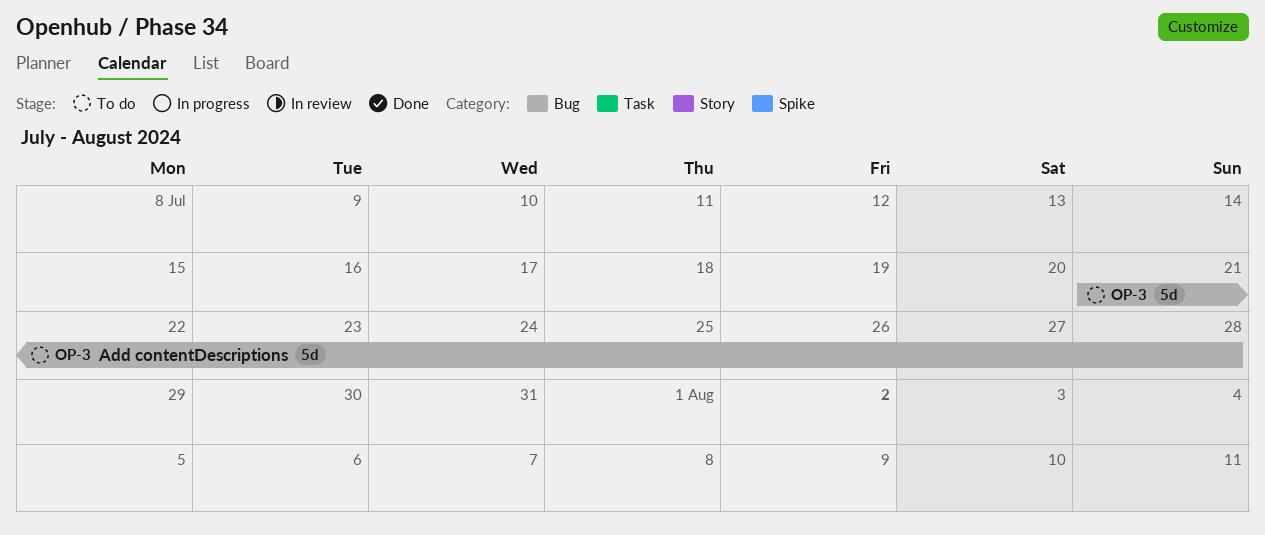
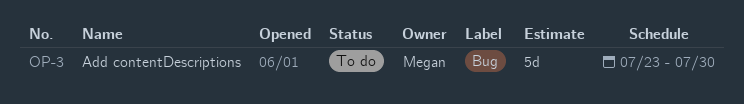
OP-3, start: Jul 21 -> Jul 23
OP-3, due: Jul 28 -> Jul 30

